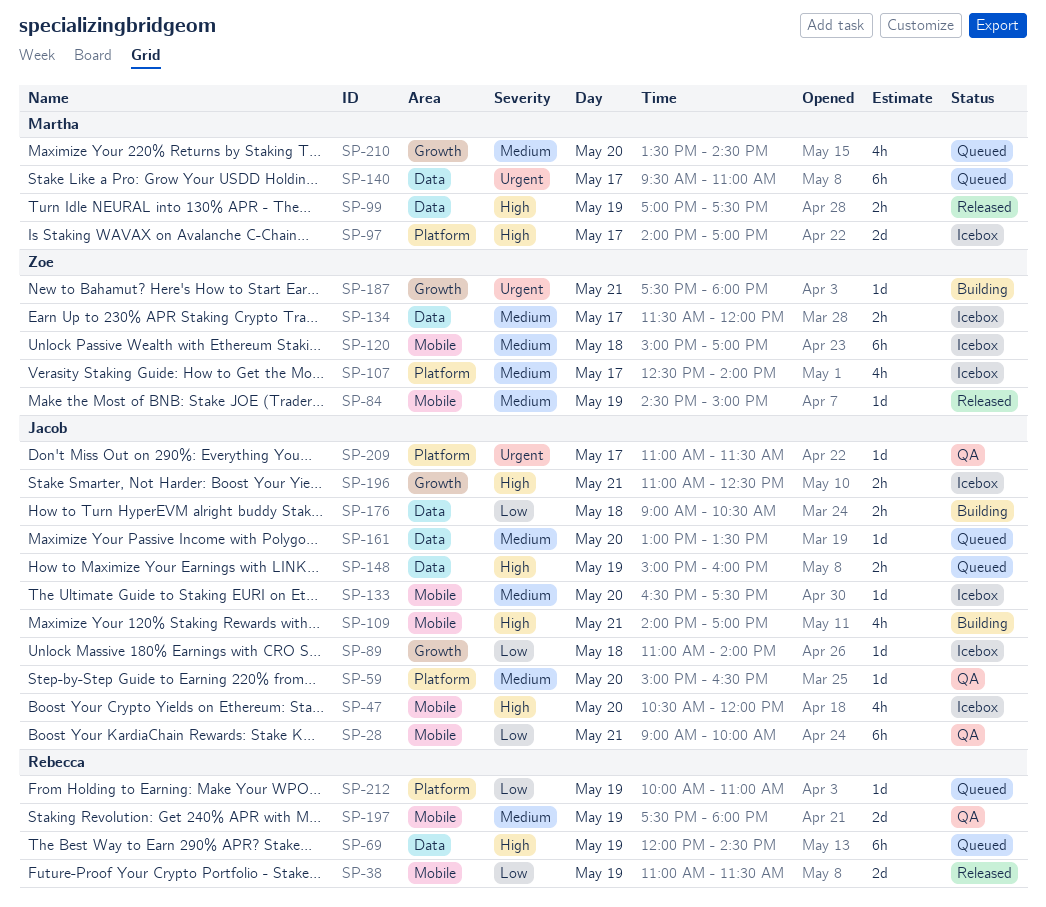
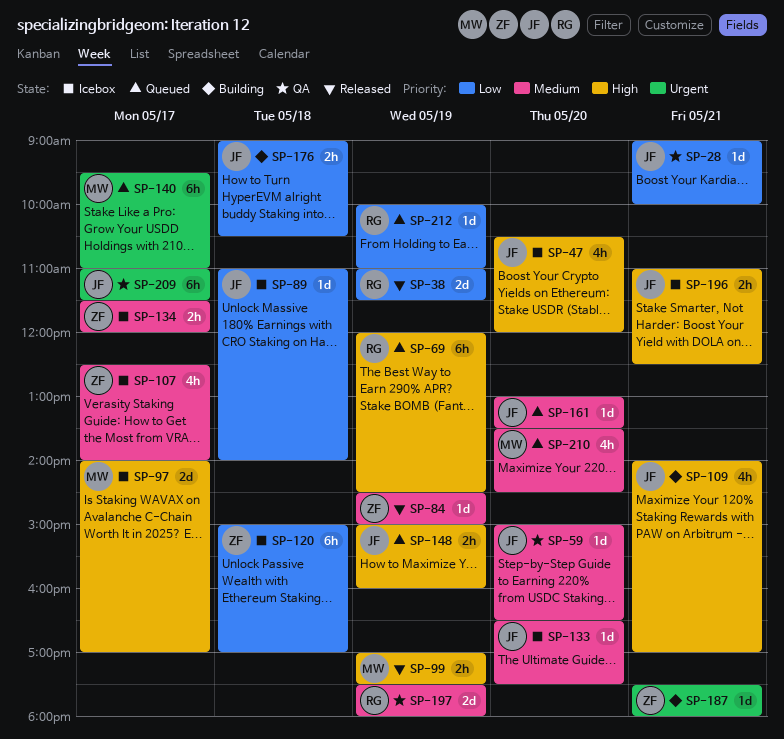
SP-28, estimate: 6h -> 1d
SP-120, priority: Medium -> Low
SP-209, estimate: 1d -> 6h

